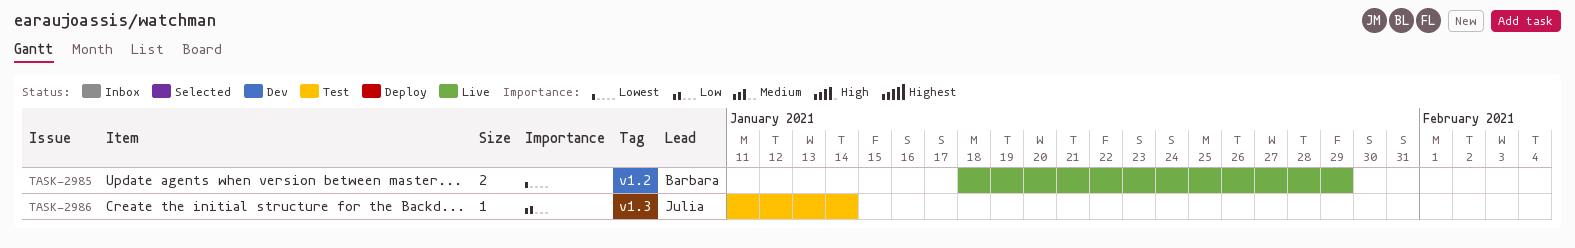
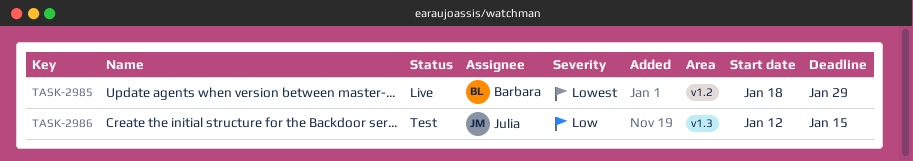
TASK-2986, start: Jan 11 -> Jan 12
TASK-2986, due: Jan 14 -> Jan 15

